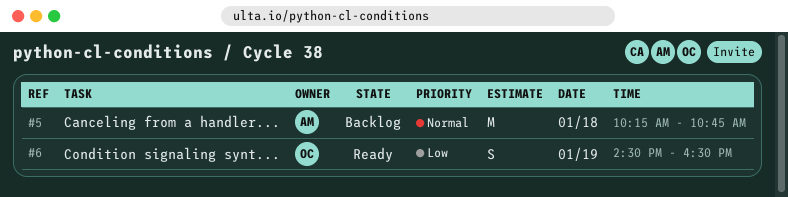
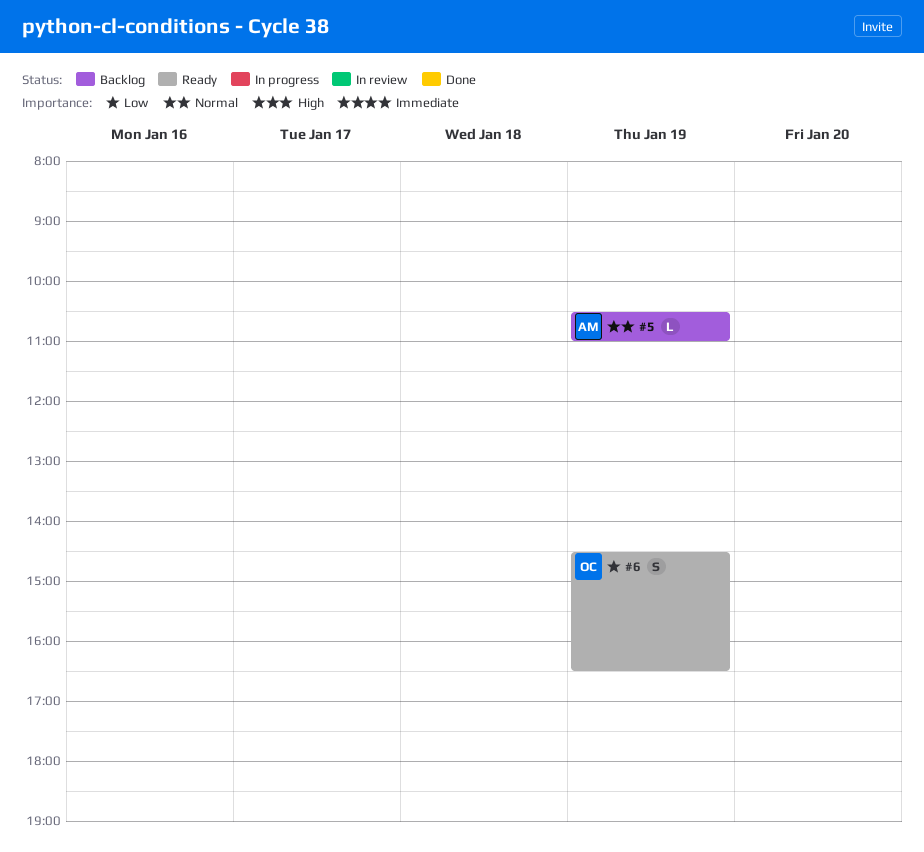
#5, estimate: M -> L
#5, day: Jan 18 -> Jan 19
#5, begins: 10:15 -> 10:30
#5, ends: 10:45 -> 11:00

